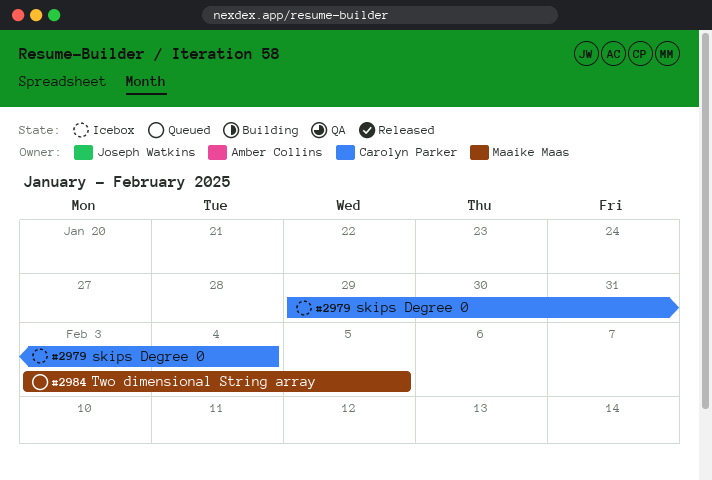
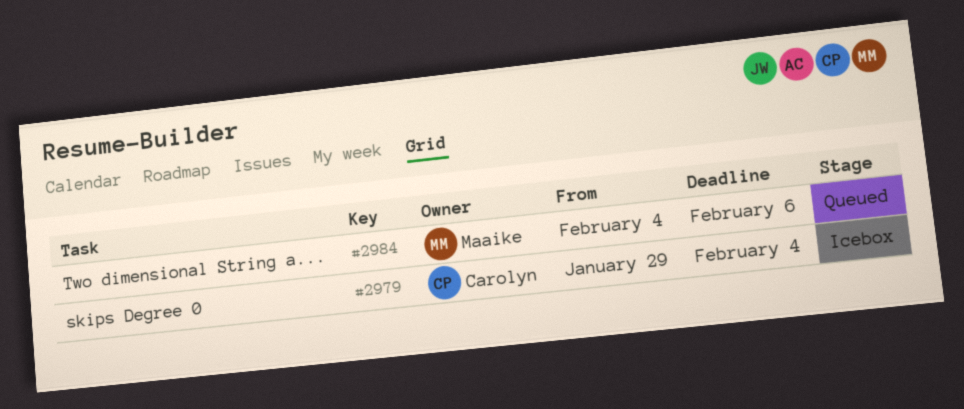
#2984, start: Feb 3 -> Feb 4
#2984, due: Feb 5 -> Feb 6

